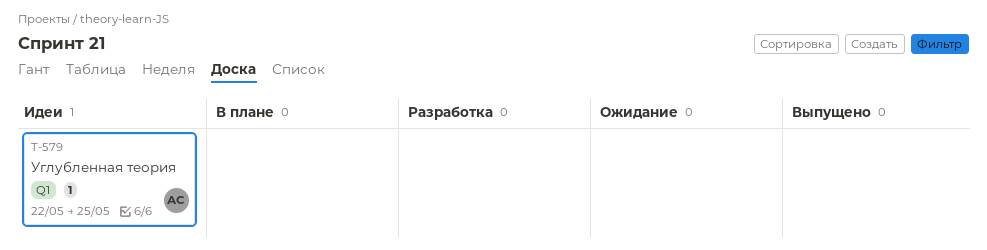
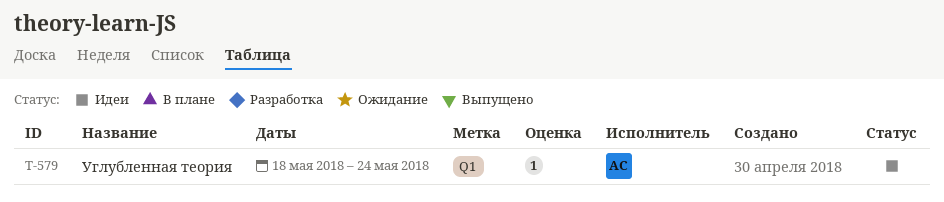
T-579, start: May 22 -> May 18
T-579, due: May 25 -> May 24

